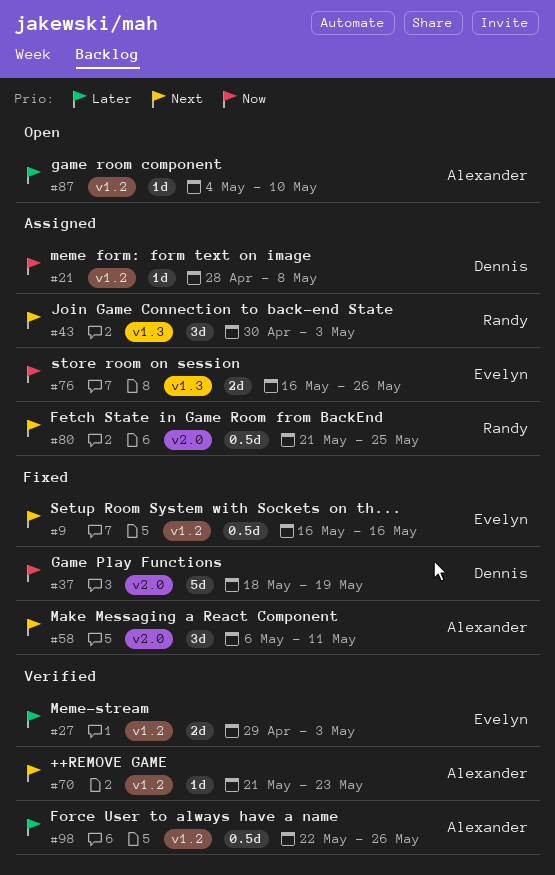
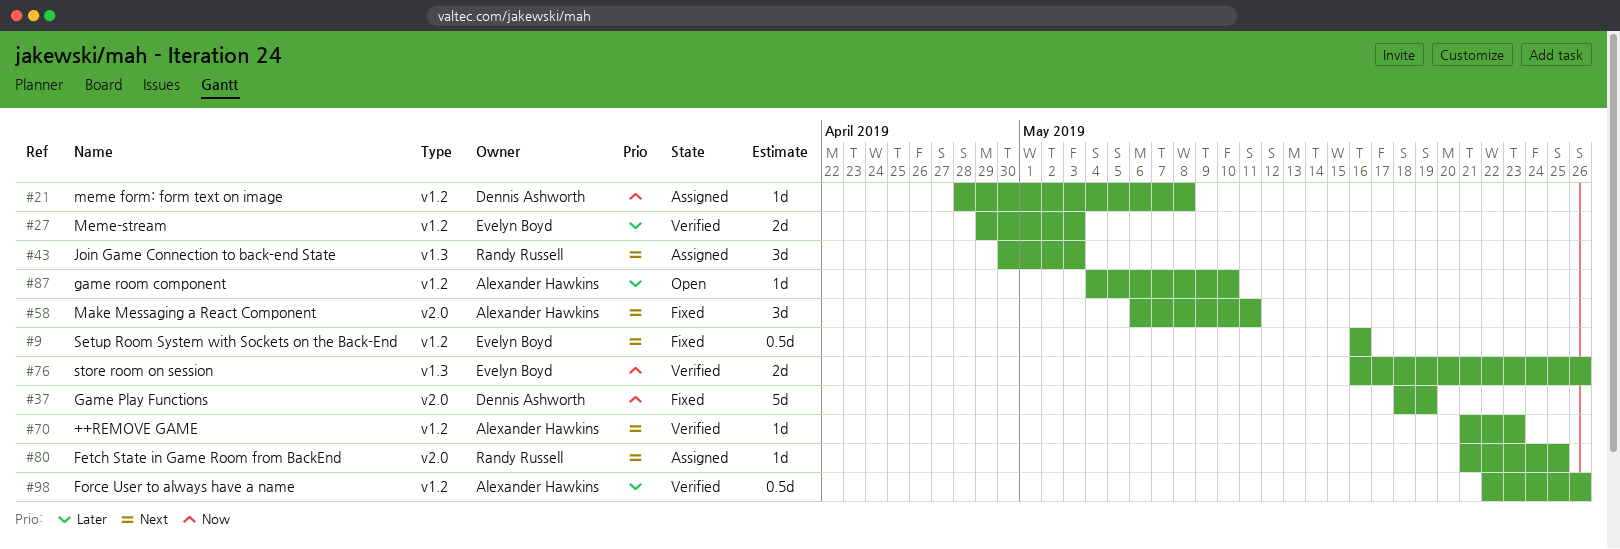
#76, status: Assigned -> Verified
#80, estimate: 0.5d -> 1d

